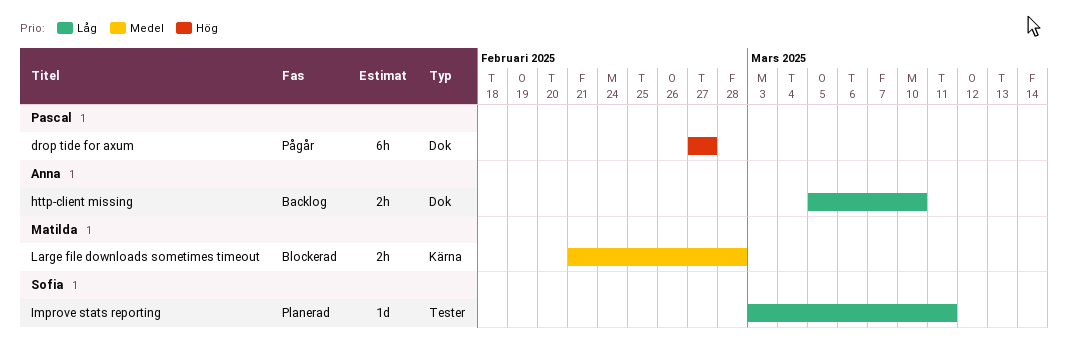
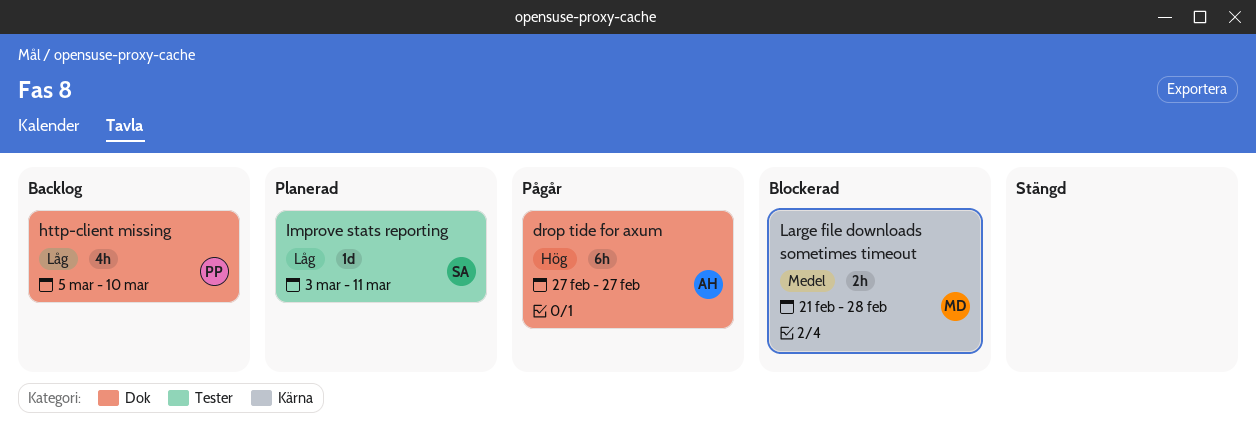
drop tide for axum, owner: Pascal -> Anna
http-client missing, owner: Anna -> Pascal
http-client missing, estimate: 2h -> 4h

